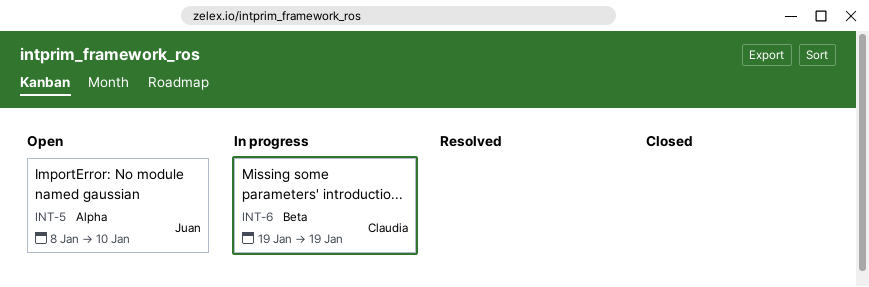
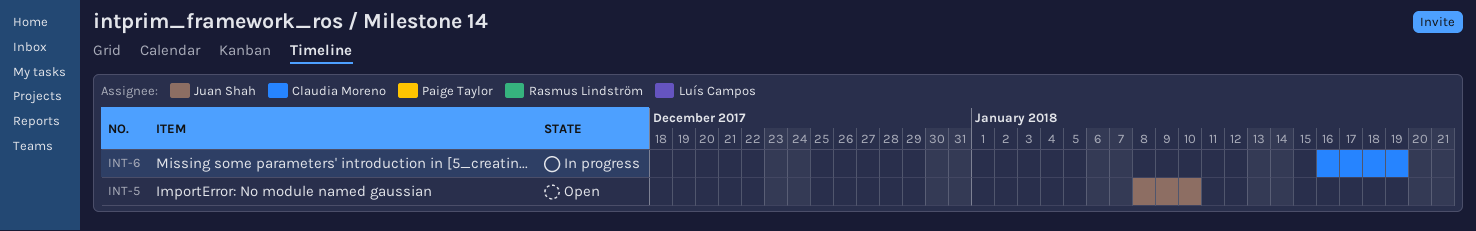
INT-6, start: Jan 19 -> Jan 16

